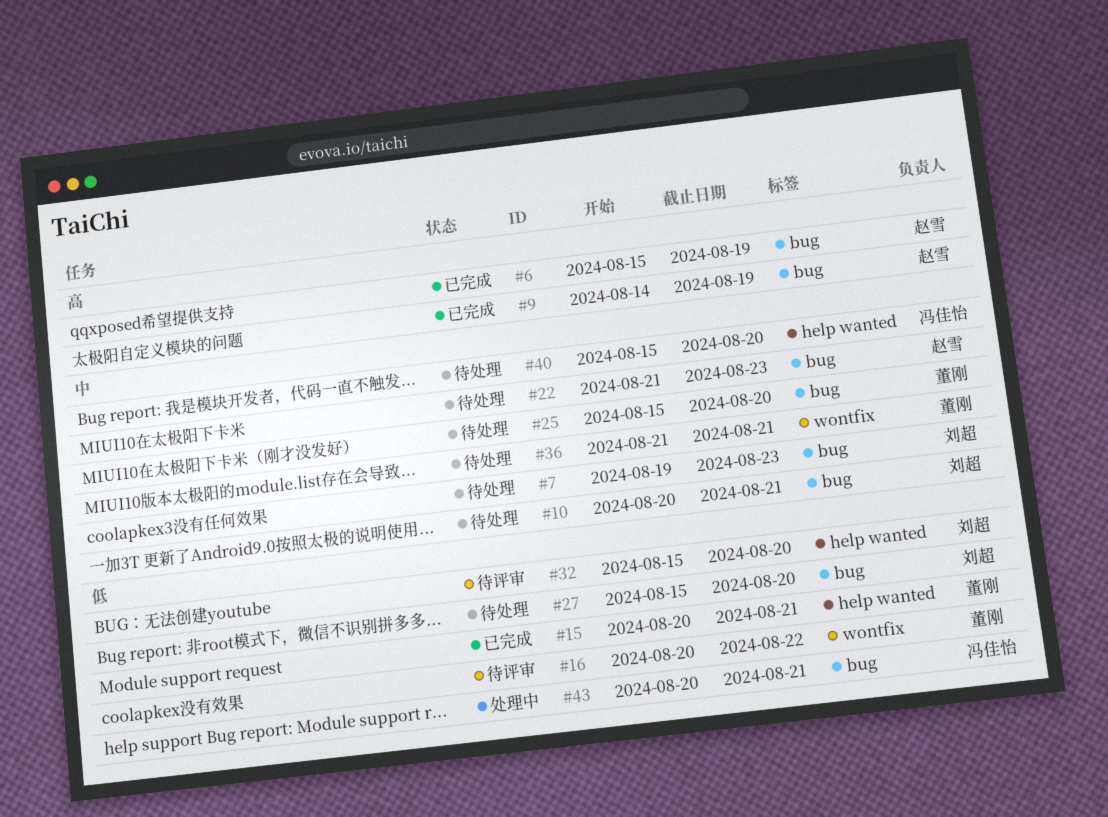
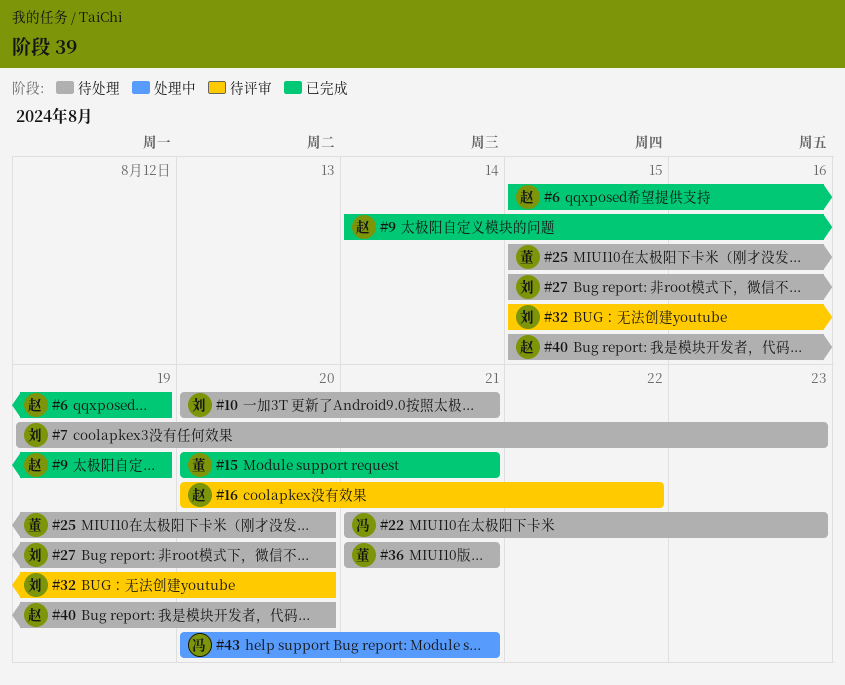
#16, owner: 董刚 -> 赵雪
#22, owner: 赵雪 -> 冯佳怡
#40, owner: 冯佳怡 -> 赵雪

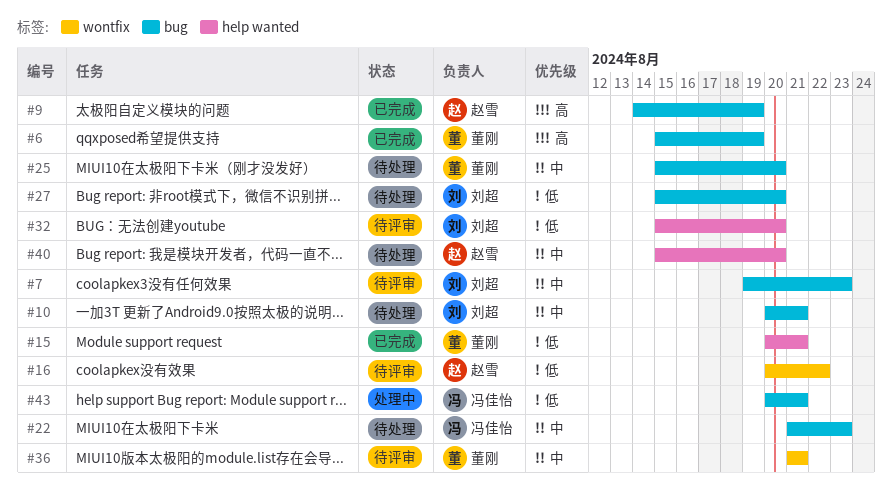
#6, owner: 赵雪 -> 董刚
#7, status: 待处理 -> 待评审
#36, status: 待处理 -> 待评审

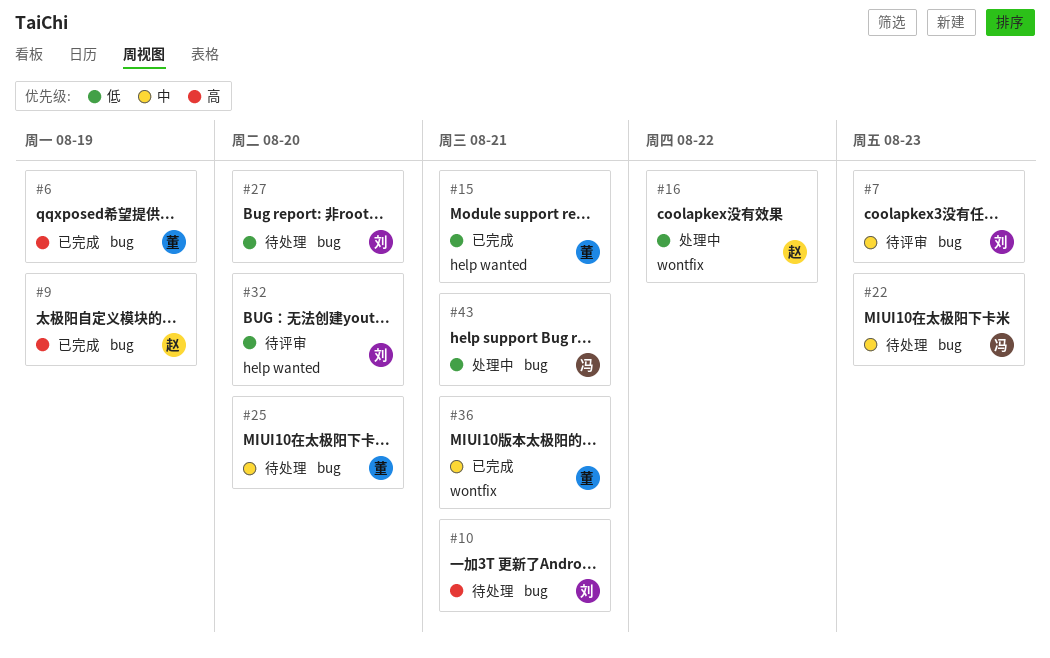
#10, priority: 中 -> 高
#16, status: 待评审 -> 处理中
#36, status: 待评审 -> 已完成
#40: present -> none

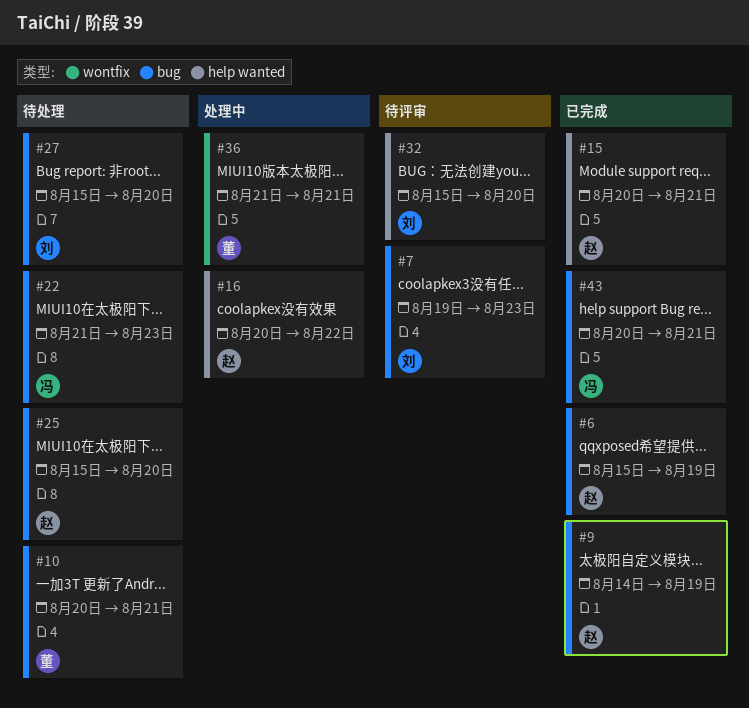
#6, owner: 董 -> 赵
#10, owner: 刘 -> 董
#15, owner: 董 -> 赵
#16, label: wontfix -> help wanted
#25, owner: 董 -> 赵
#36, status: 已完成 -> 处理中
#43, status: 处理中 -> 已完成

